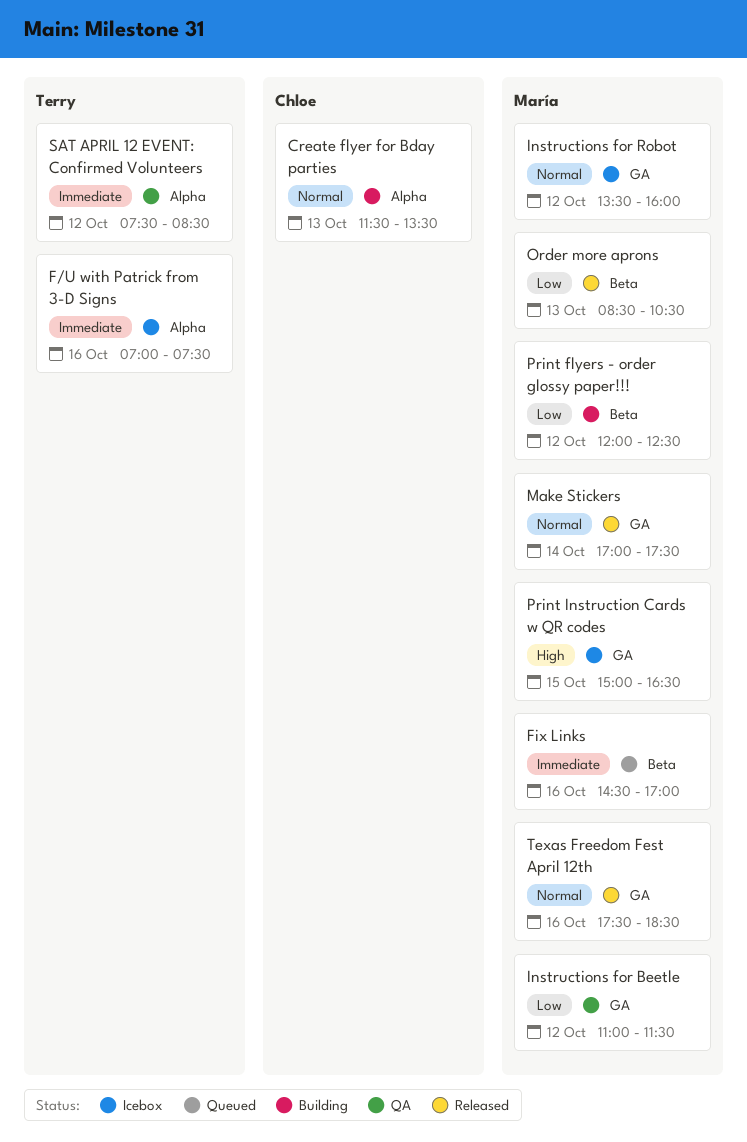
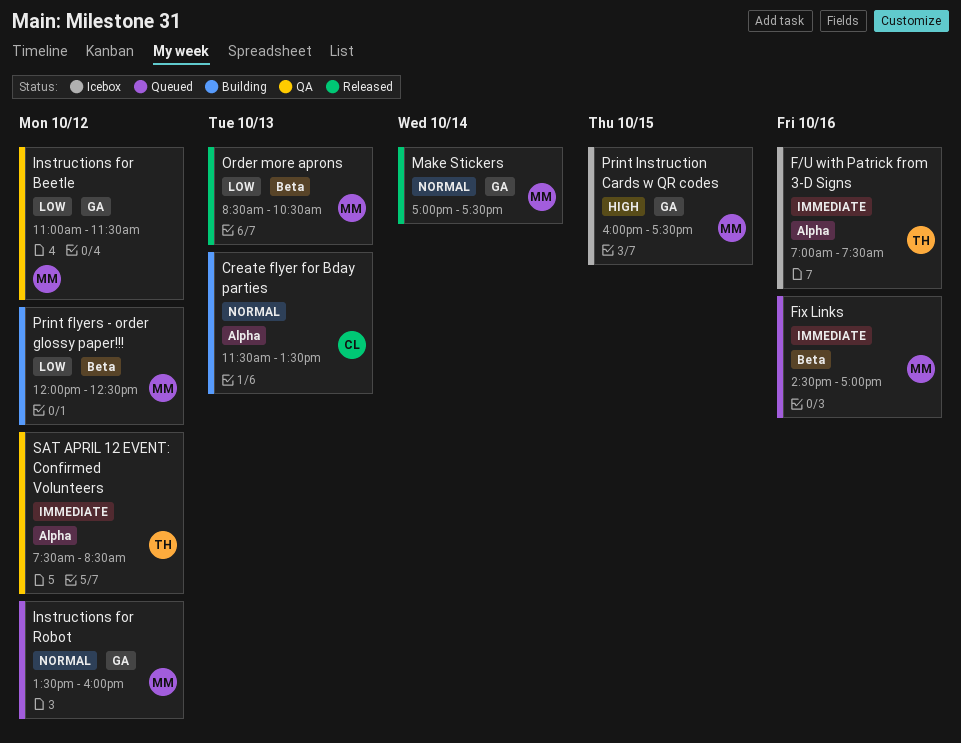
Instructions for Robot, status: Icebox -> Queued
Print Instruction Cards w QR codes, begins: 15:00 -> 16:00
Print Instruction Cards w QR codes, ends: 16:30 -> 17:30
Texas Freedom Fest April 12th: present -> none

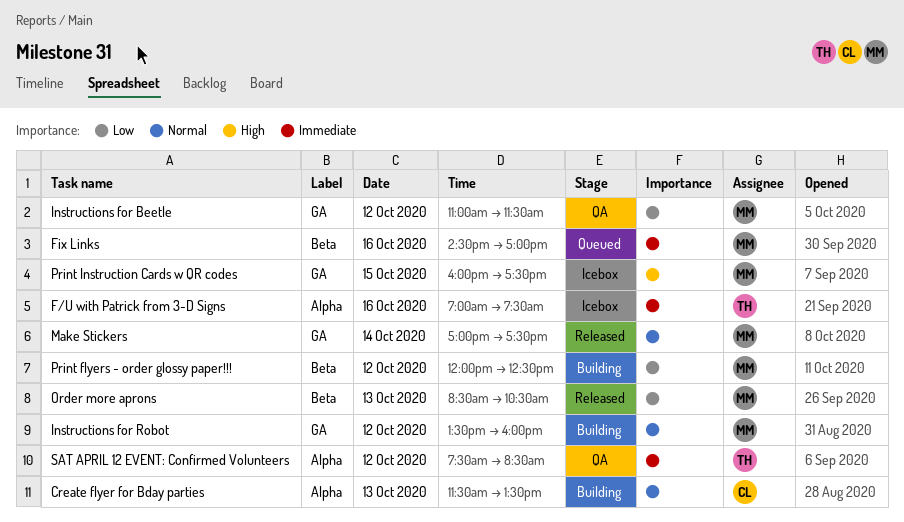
Instructions for Robot, status: Queued -> Building

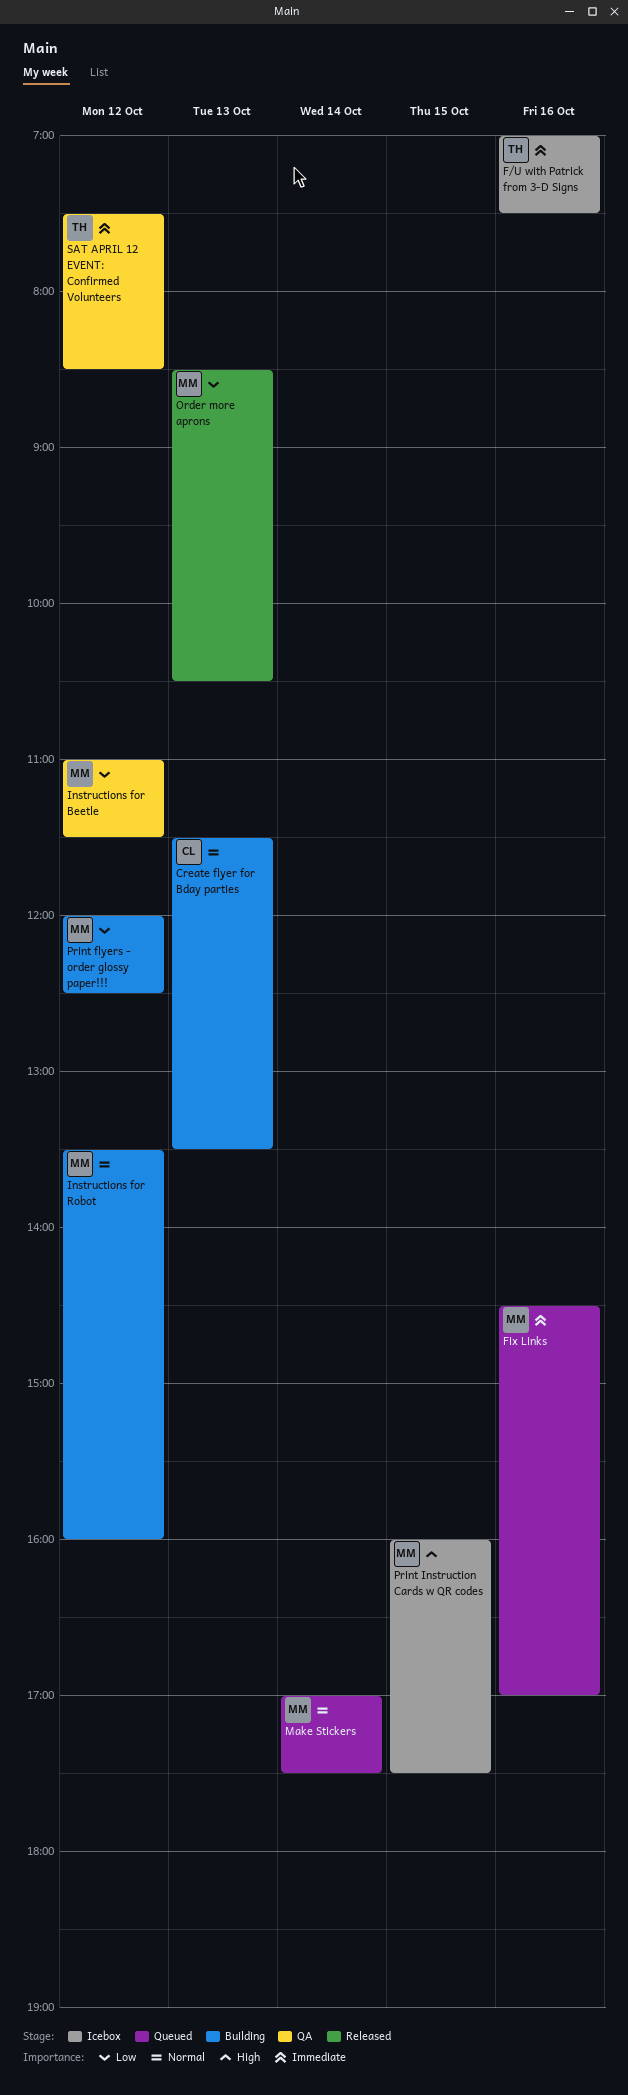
Make Stickers, status: Released -> Queued

